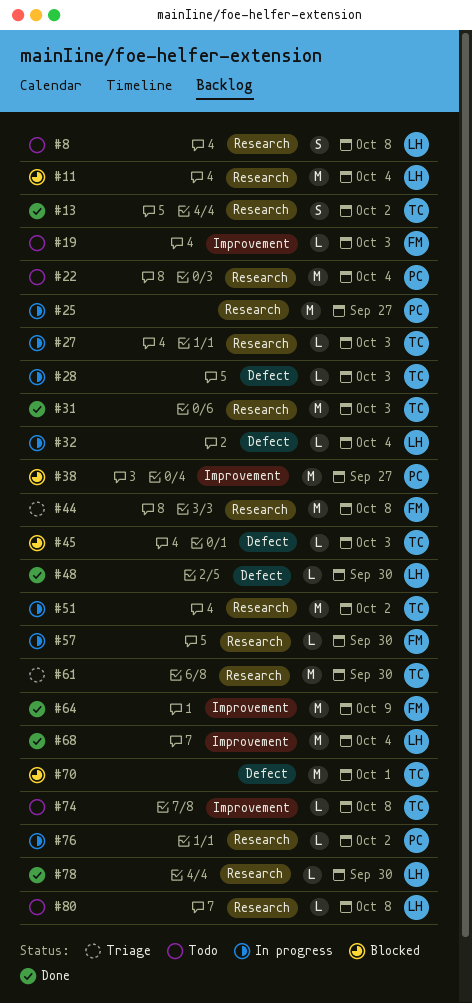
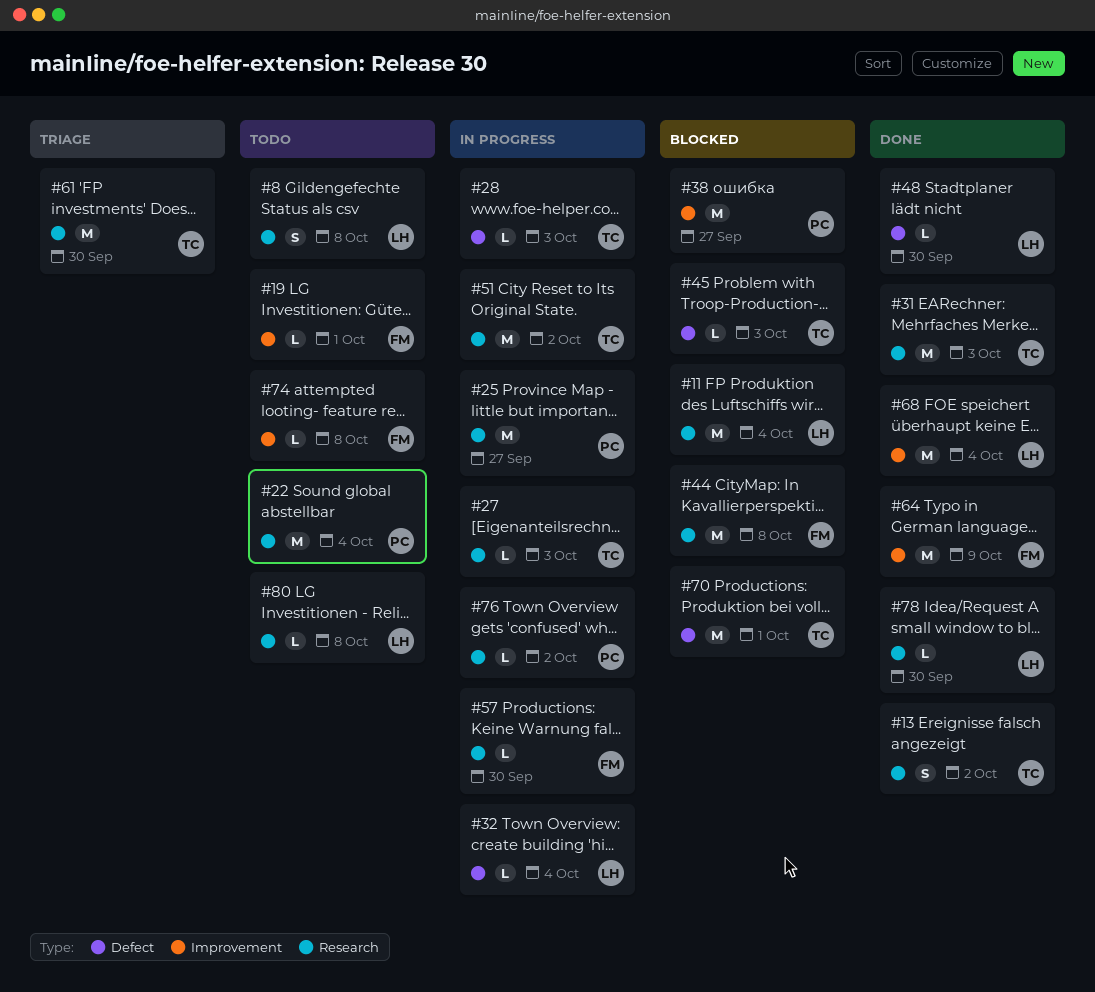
#19, due: Oct 3 -> Oct 1
#44, status: Triage -> Blocked
#74, owner: TC -> FM

